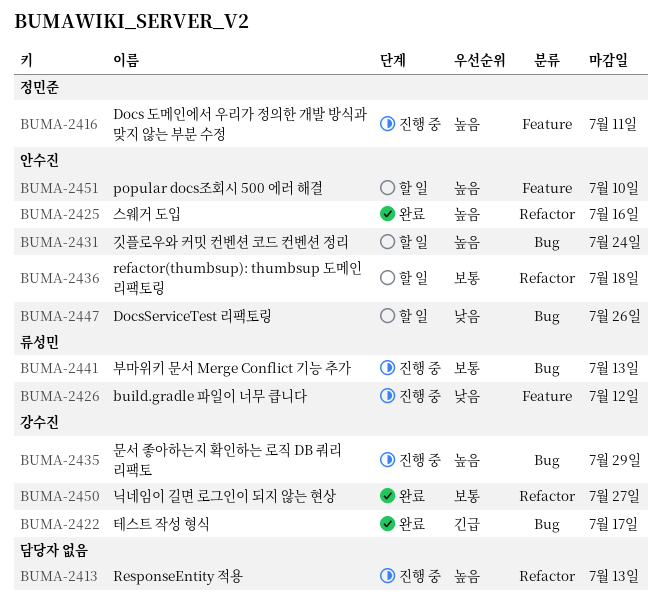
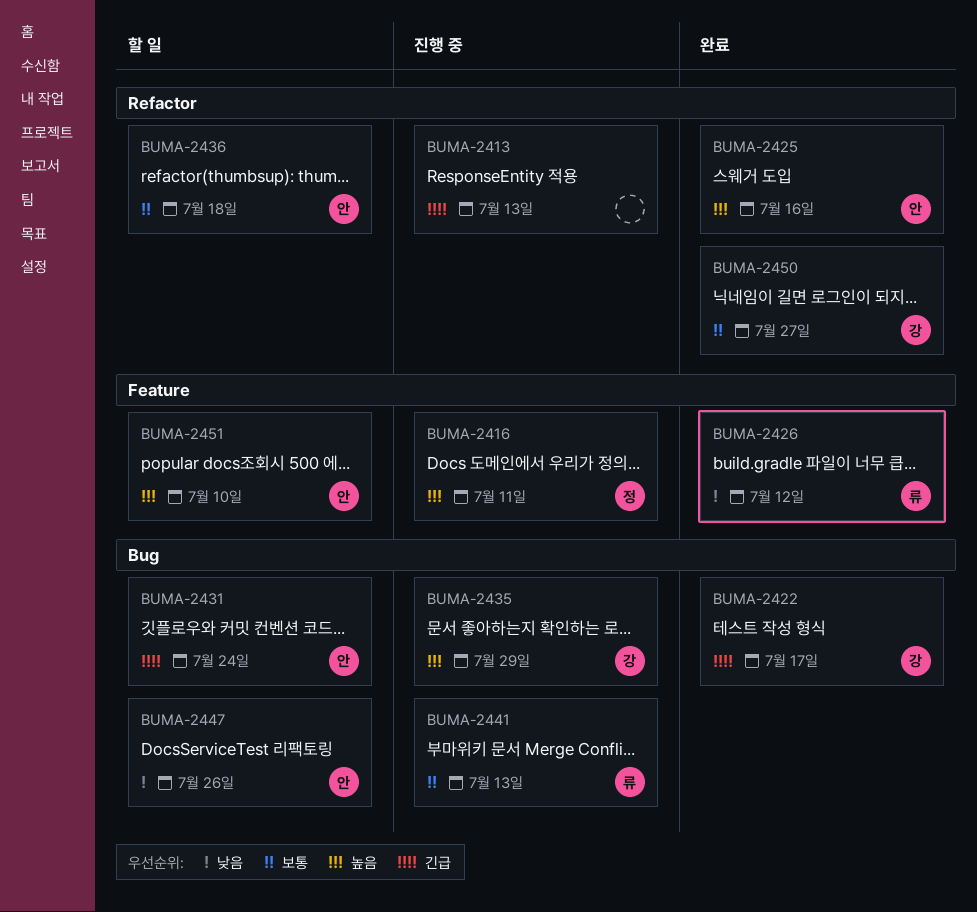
BUMA-2413, priority: 높음 -> 긴급
BUMA-2426, status: 진행 중 -> 완료
BUMA-2431, priority: 높음 -> 긴급

